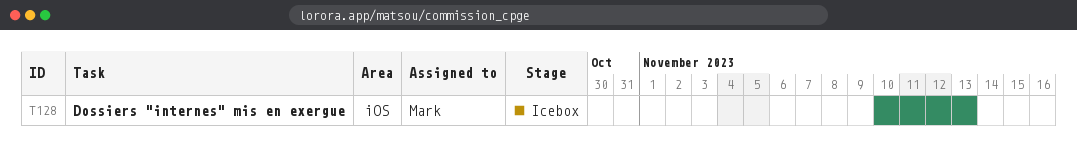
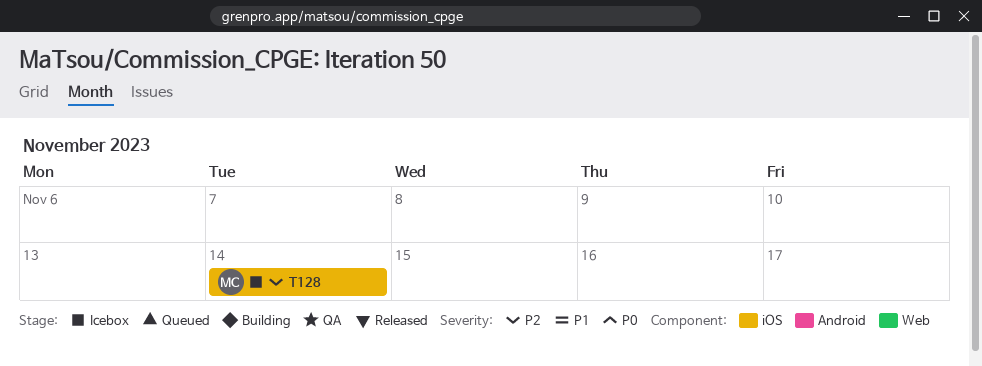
T128, start: Nov 10 -> Nov 14
T128, due: Nov 13 -> Nov 14

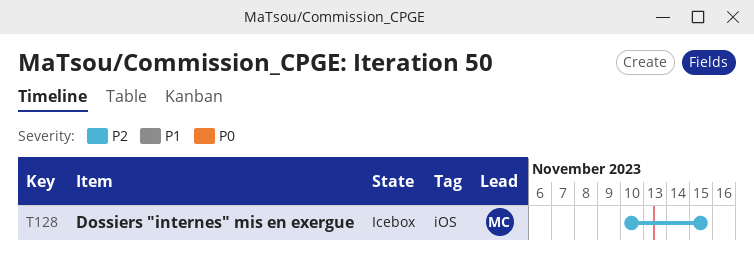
T128, start: Nov 14 -> Nov 10
T128, due: Nov 14 -> Nov 15

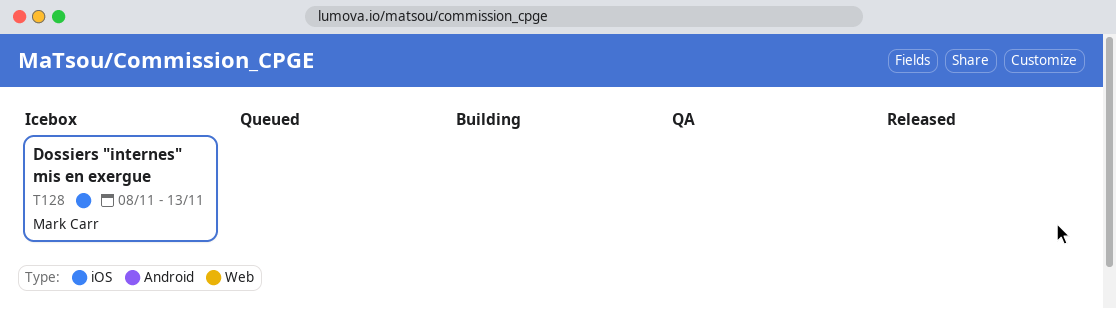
T128, start: Nov 10 -> Nov 8
T128, due: Nov 15 -> Nov 13

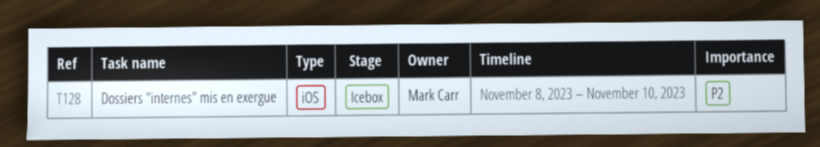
T128, due: Nov 13 -> Nov 10

